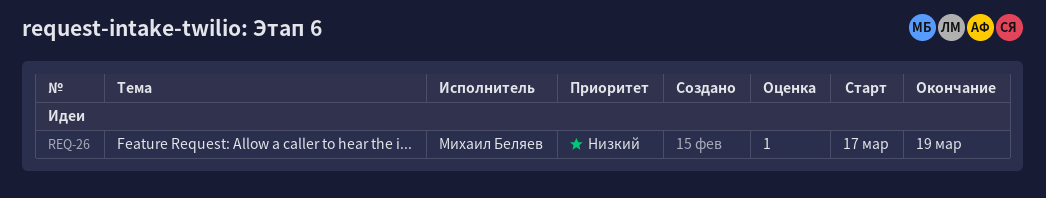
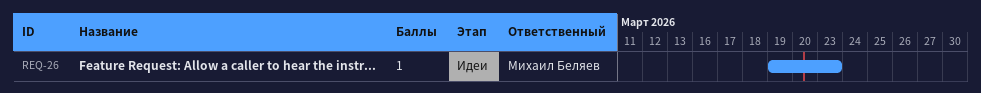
REQ-26, start: Mar 17 -> Mar 19
REQ-26, due: Mar 19 -> Mar 23

